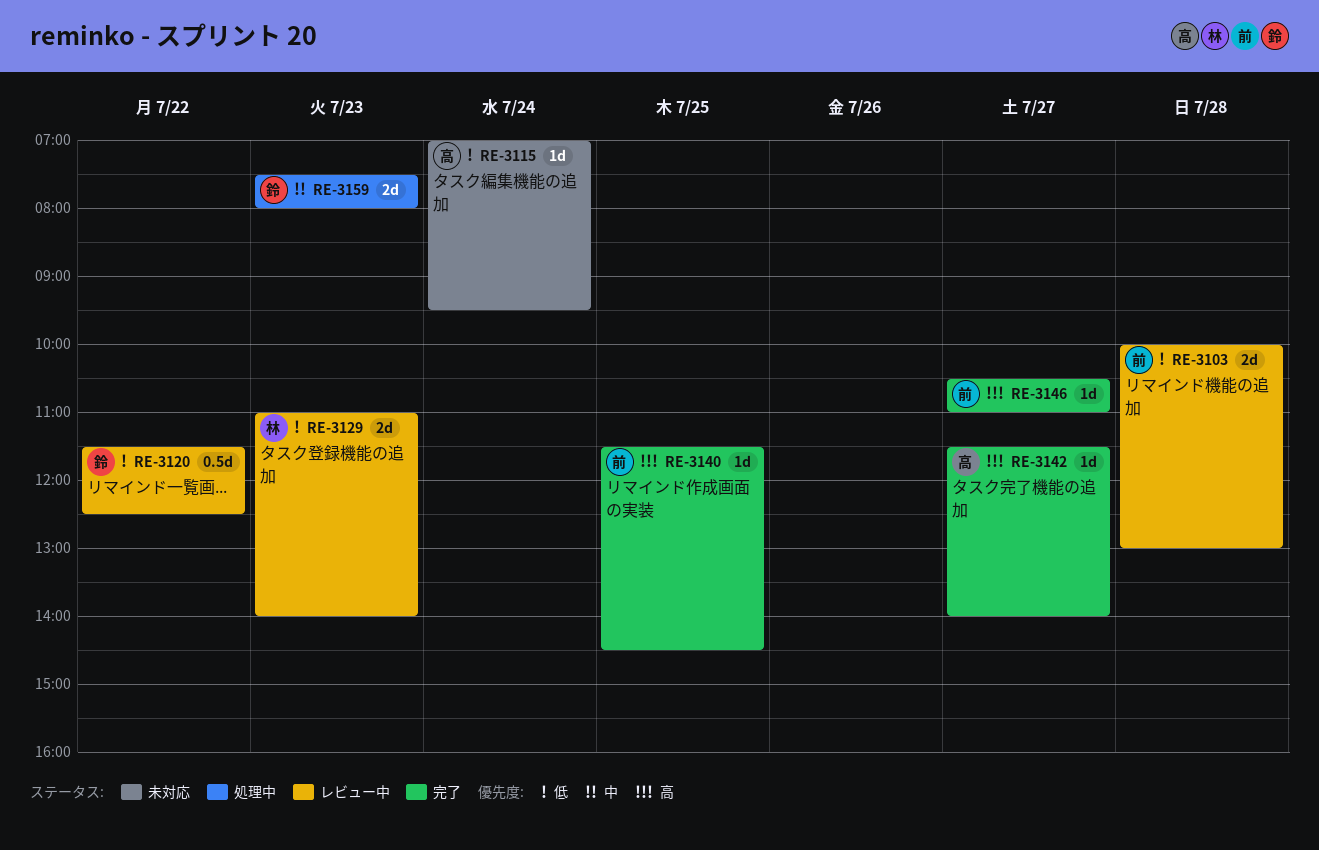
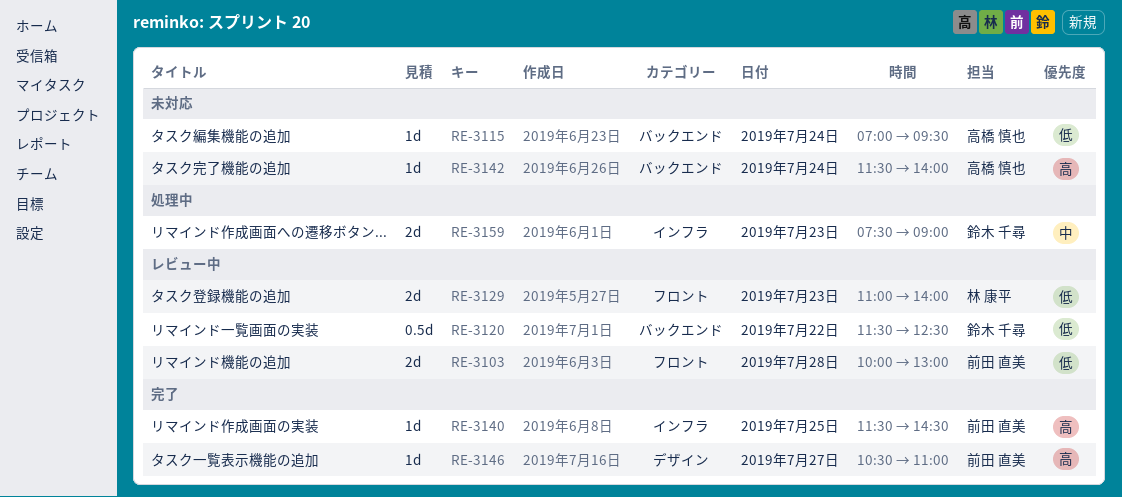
RE-3142, status: 完了 -> 未対応
RE-3142, day: Jul 27 -> Jul 24
RE-3159, ends: 08:00 -> 09:00

